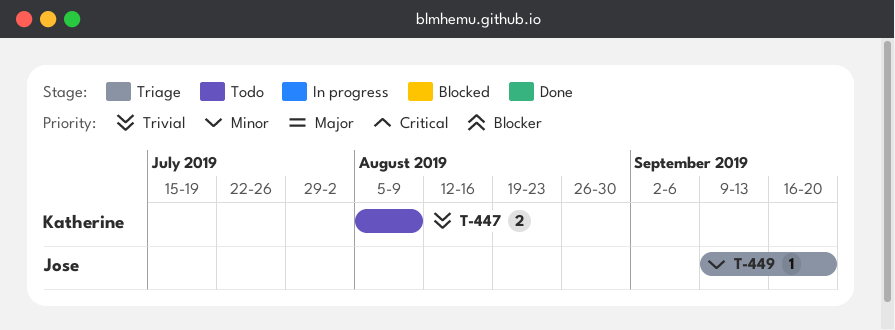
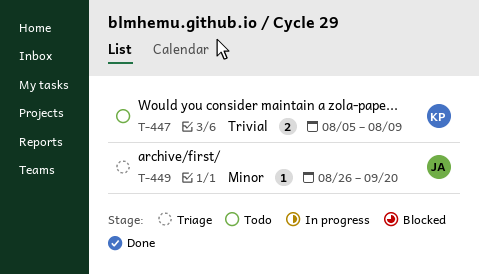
T-449, start: Sep 9 -> Aug 26

